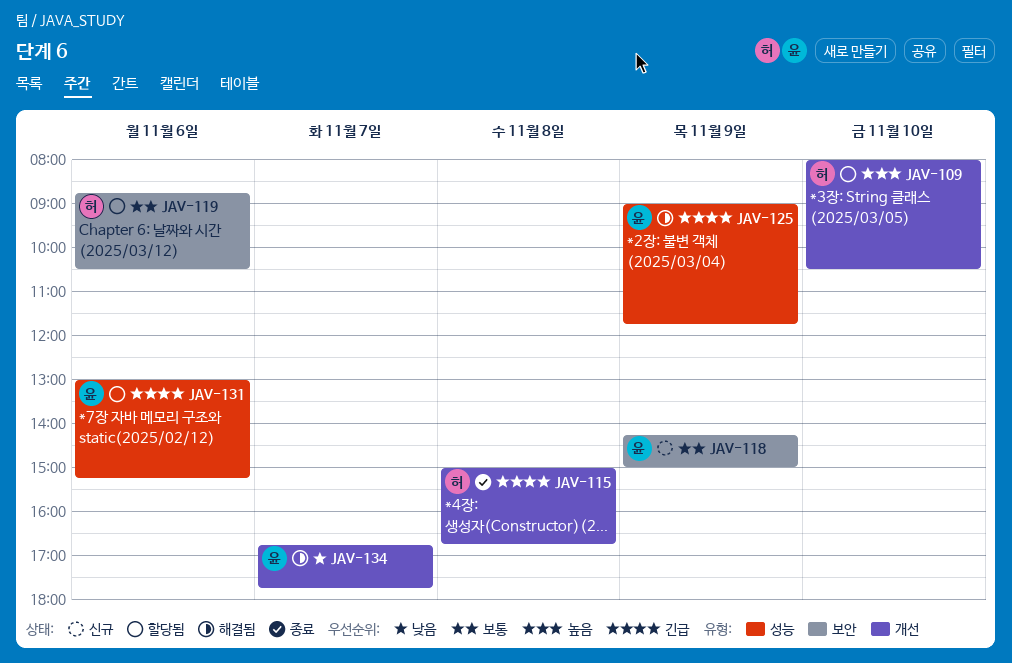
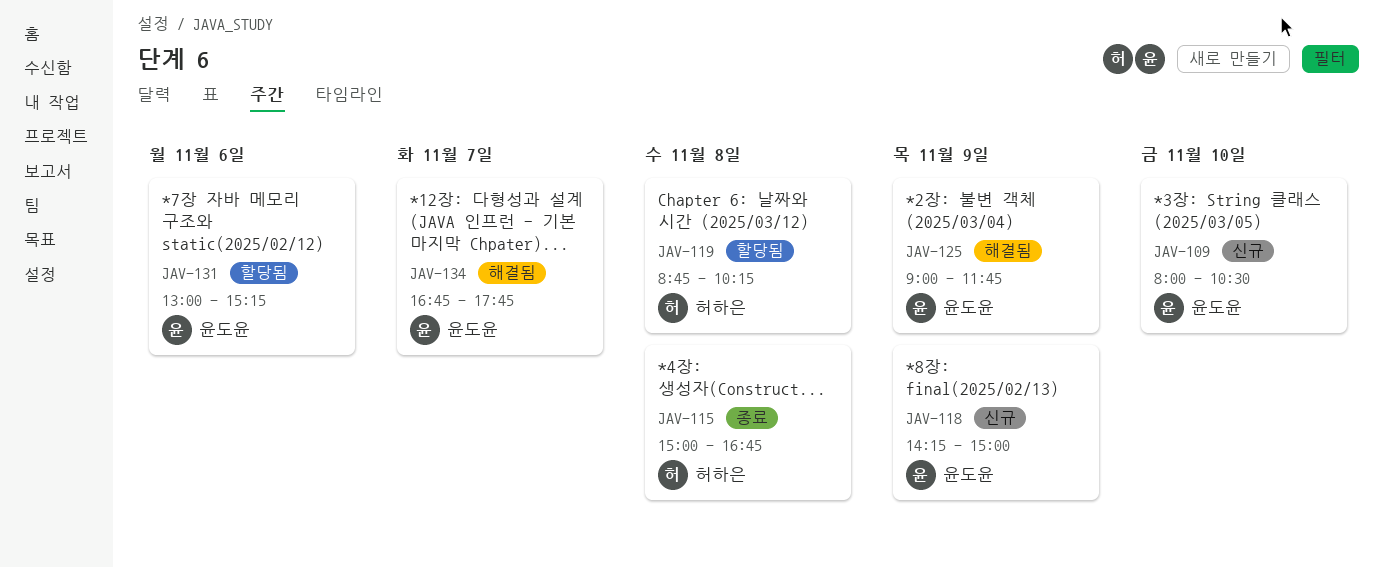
JAV-109, status: 할당됨 -> 신규
JAV-109, owner: 허하은 -> 윤도윤
JAV-119, day: Nov 6 -> Nov 8
JAV-119, ends: 10:30 -> 10:15

